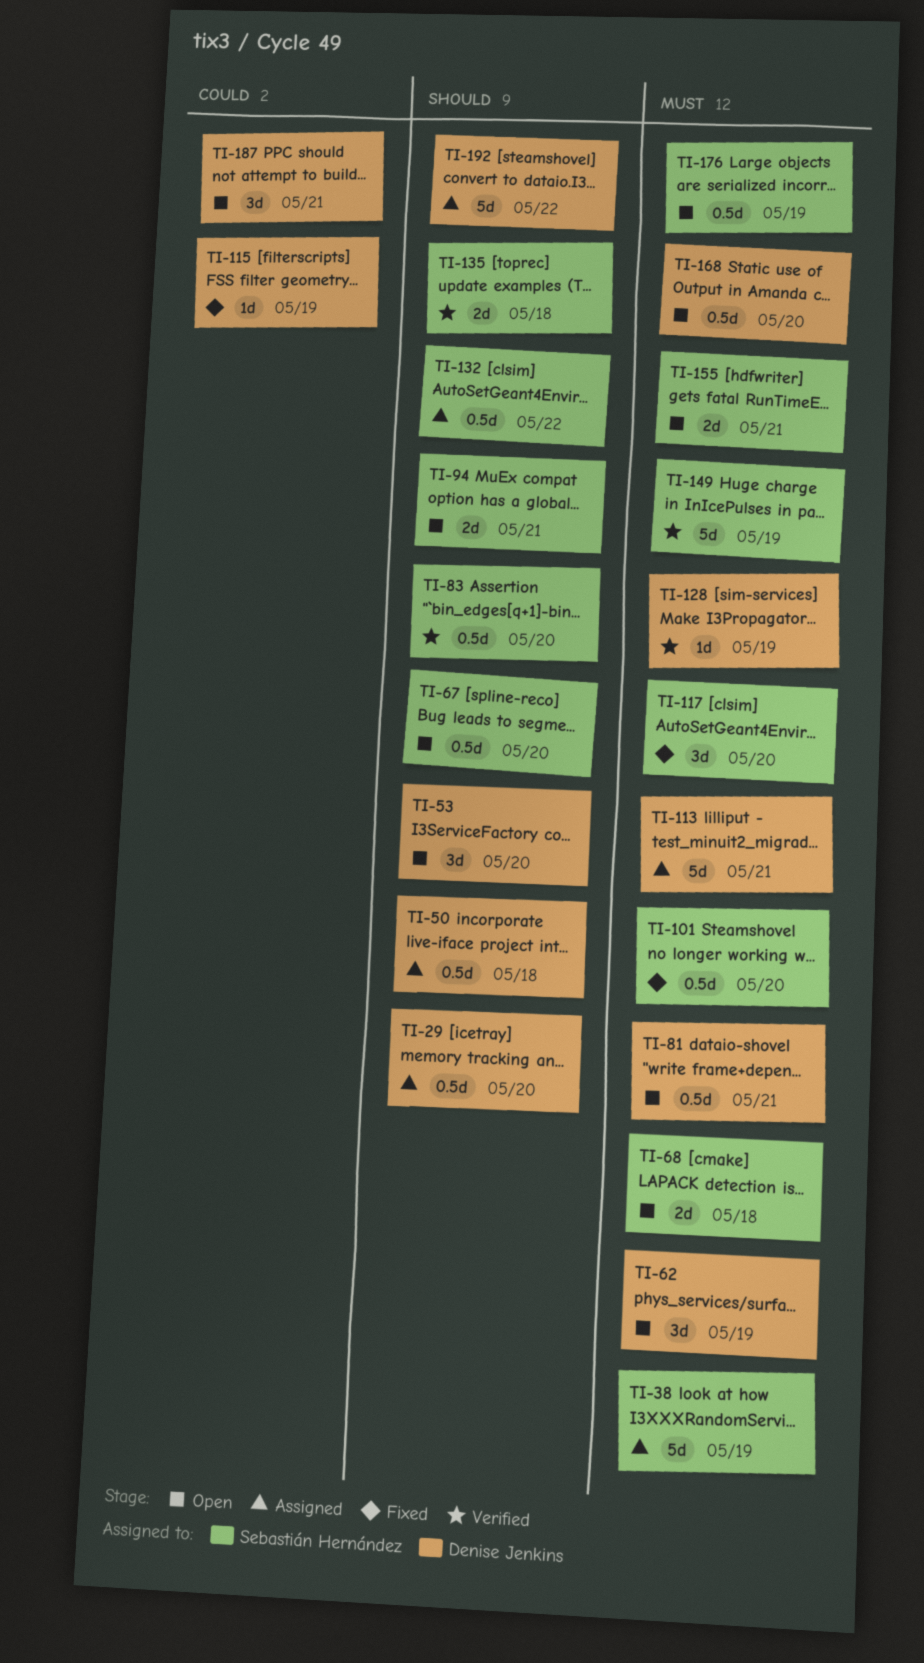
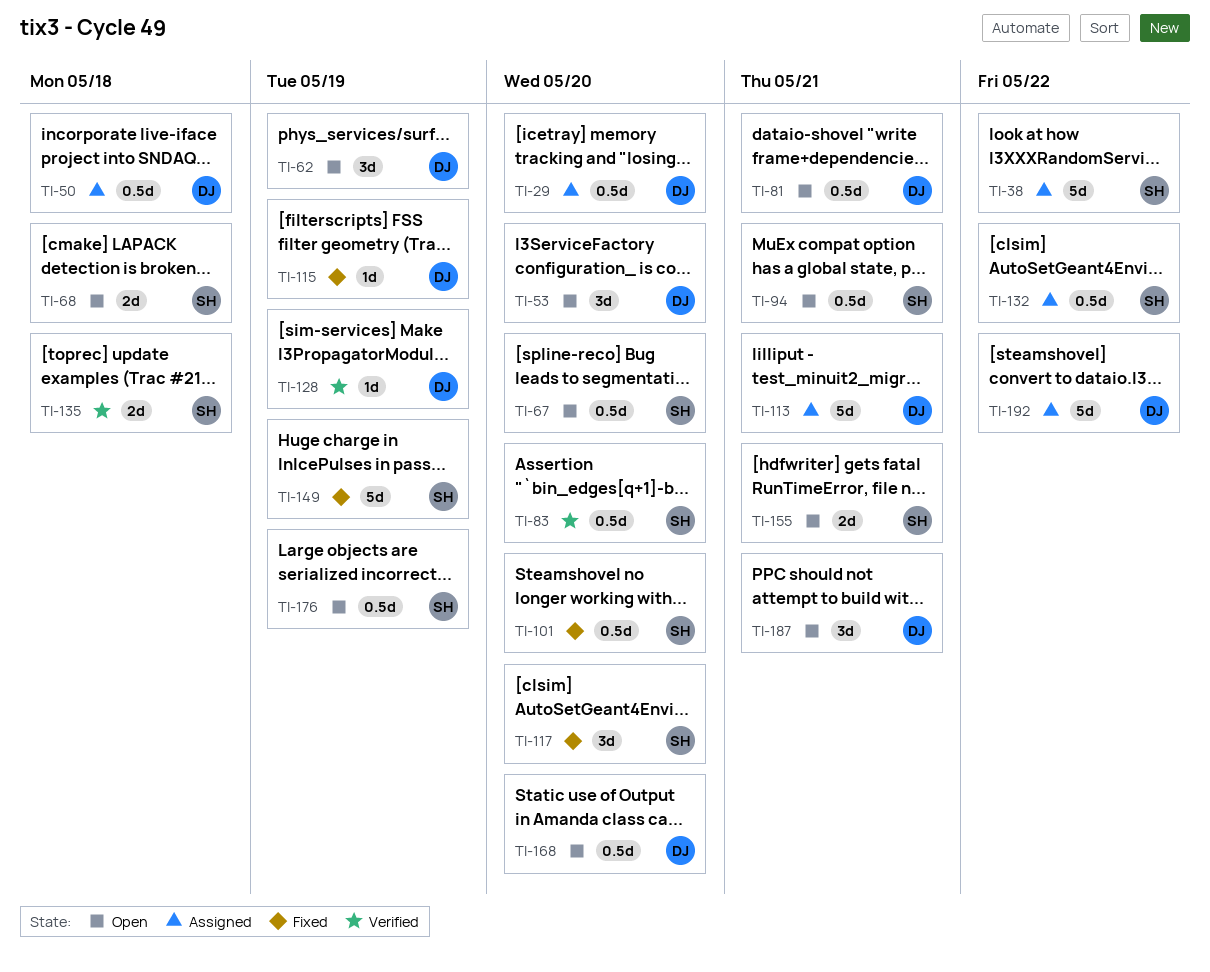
TI-38, due: May 19 -> May 22
TI-94, estimate: 2d -> 0.5d
TI-149, status: Verified -> Fixed

